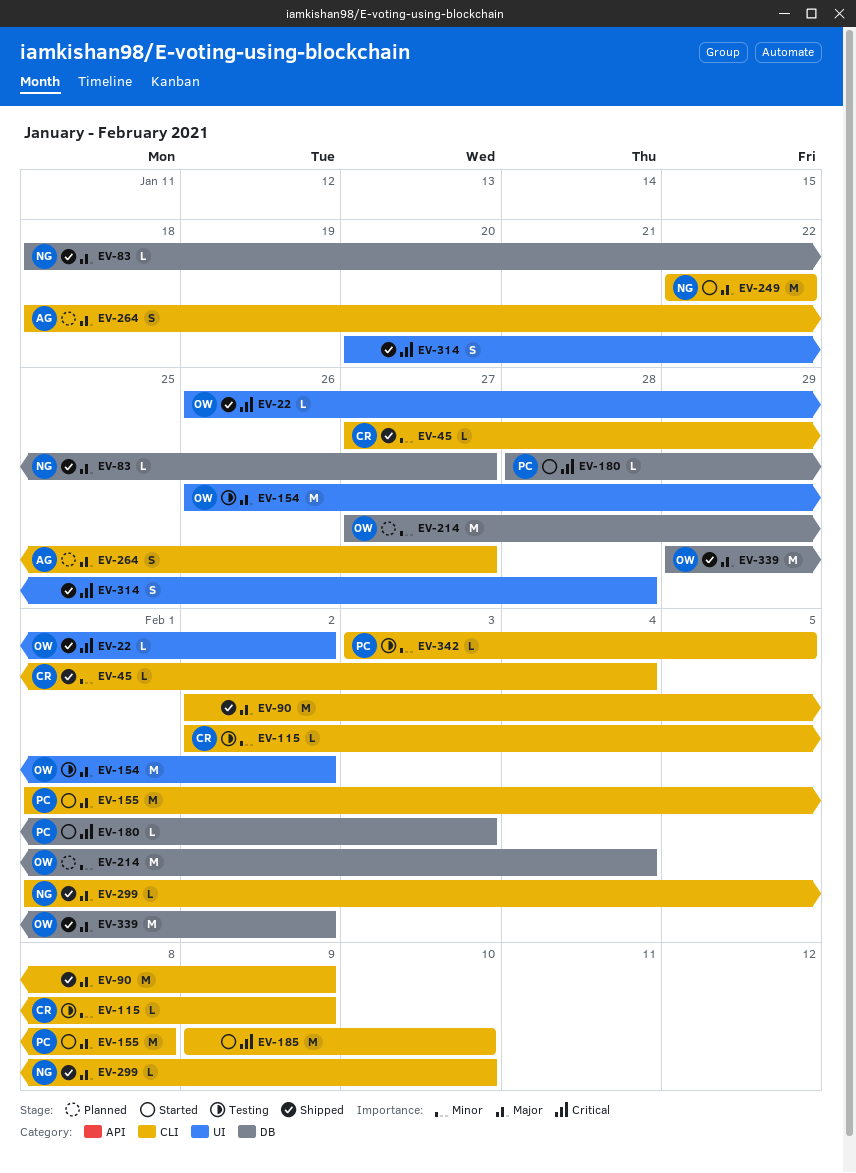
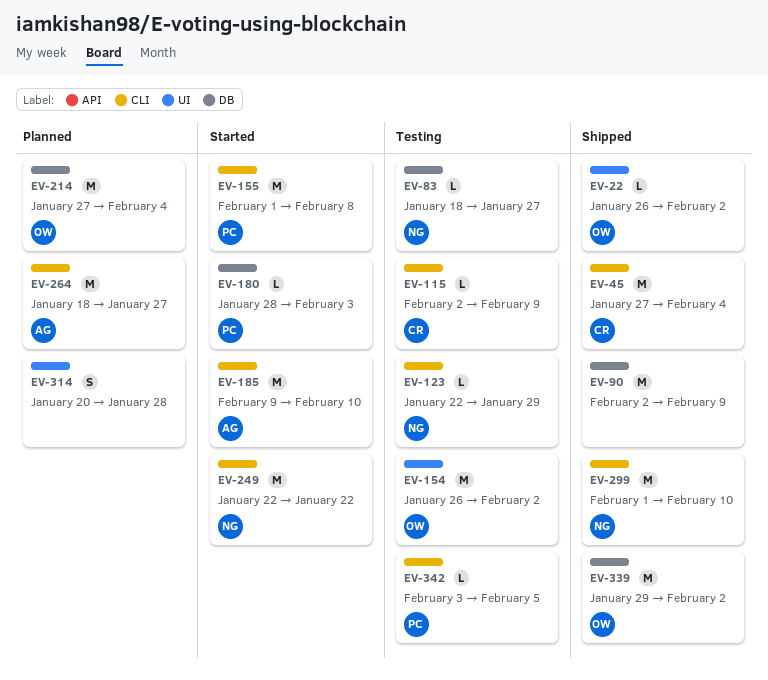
EV-45, estimate: L -> M
EV-83, status: Shipped -> Testing
EV-90, label: CLI -> DB
EV-123: none -> present
EV-185, owner: none -> AG
EV-264, estimate: S -> M
EV-299, estimate: L -> M
EV-314, status: Shipped -> Planned

